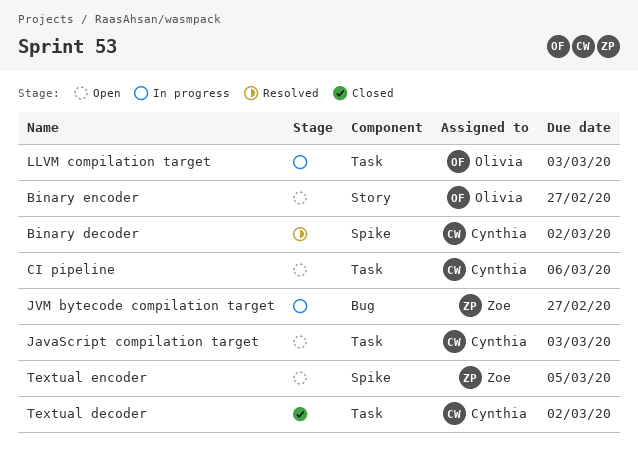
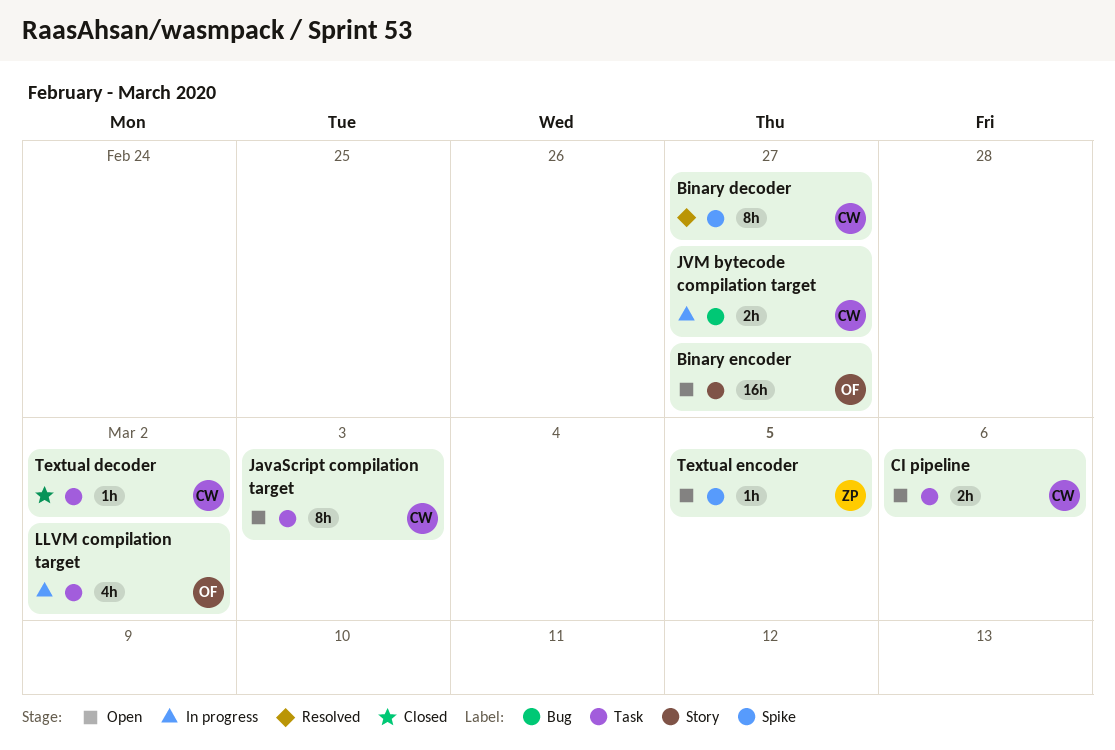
Binary decoder, due: Mar 2 -> Feb 27
JVM bytecode compilation target, owner: Zoe -> Cynthia
LLVM compilation target, due: Mar 3 -> Mar 2

